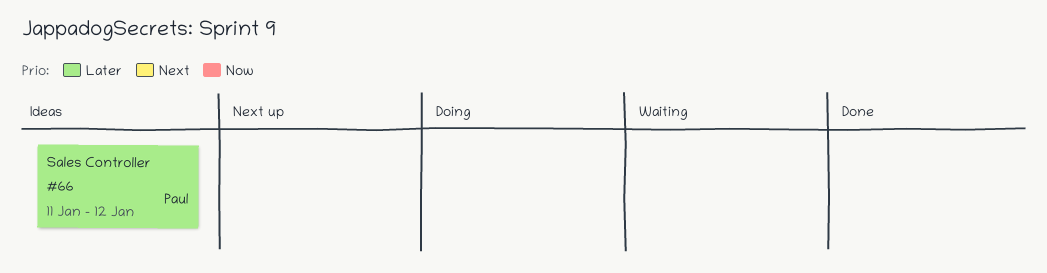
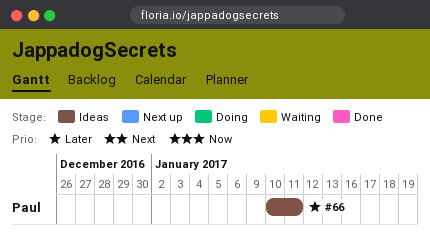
#66, start: Jan 11 -> Jan 10
#66, due: Jan 12 -> Jan 11

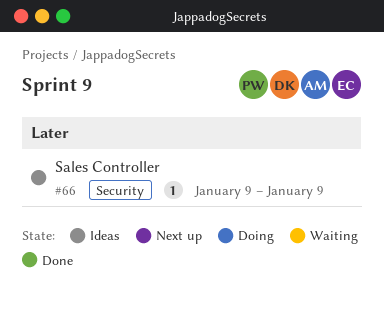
#66, start: Jan 10 -> Jan 9
#66, due: Jan 11 -> Jan 9

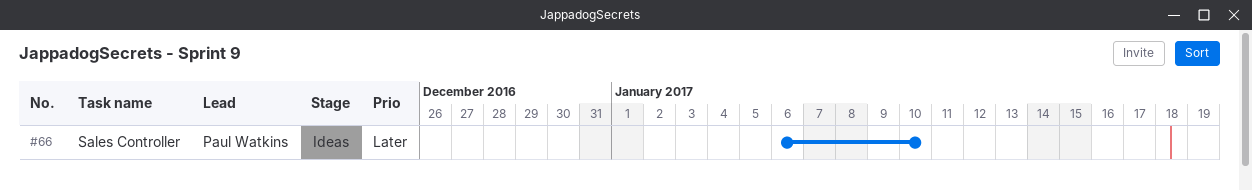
#66, start: Jan 9 -> Jan 6
#66, due: Jan 9 -> Jan 10

